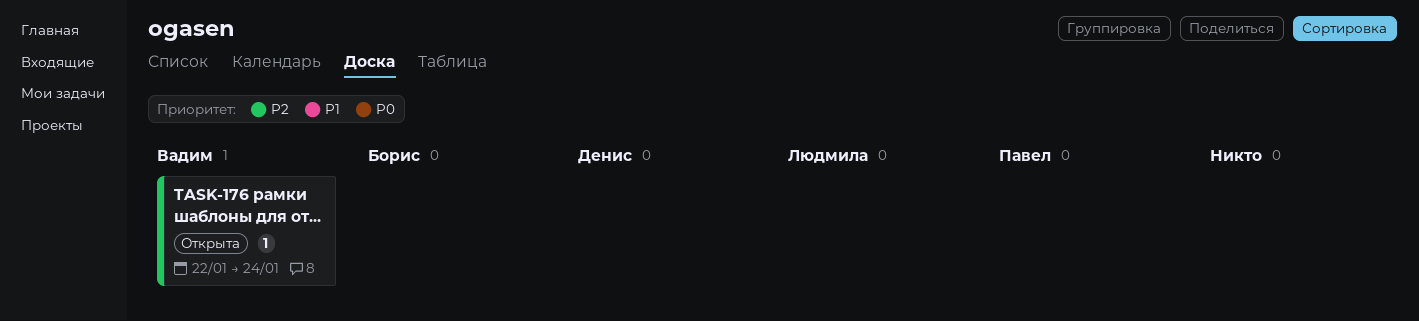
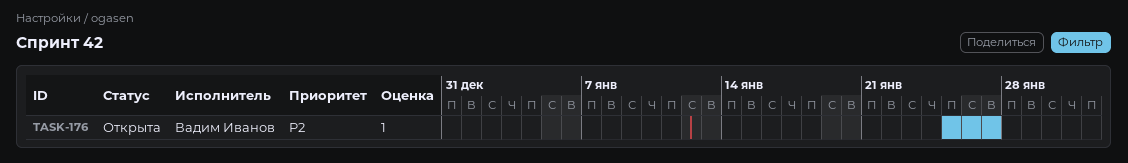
TASK-176, start: Jan 22 -> Jan 25
TASK-176, due: Jan 24 -> Jan 27

